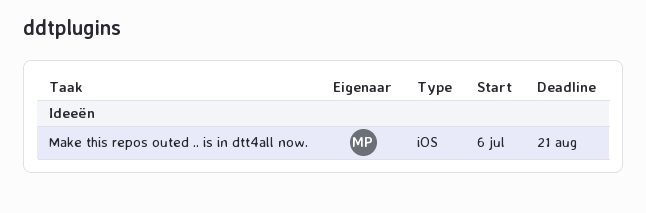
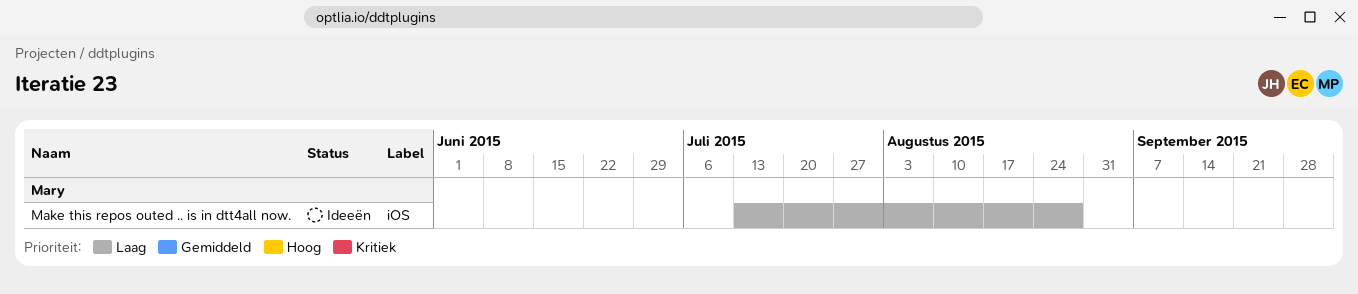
Make this repos outed .. is in dtt4all now., start: Jul 6 -> Jul 13
Make this repos outed .. is in dtt4all now., due: Aug 21 -> Aug 28

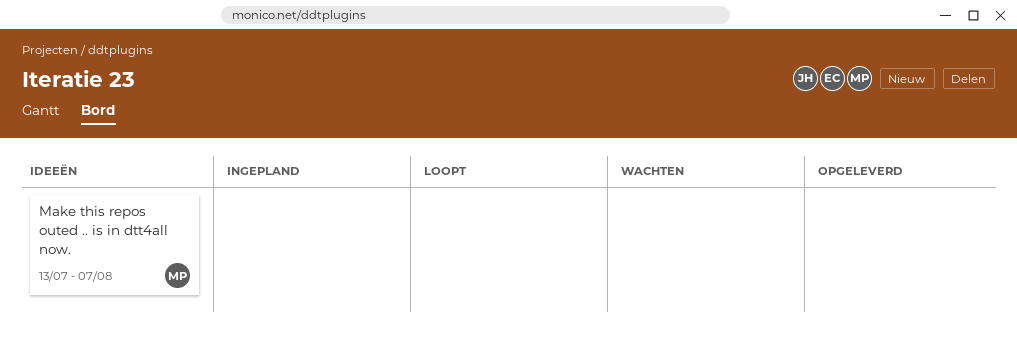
Make this repos outed .. is in dtt4all now., due: Aug 28 -> Aug 7

